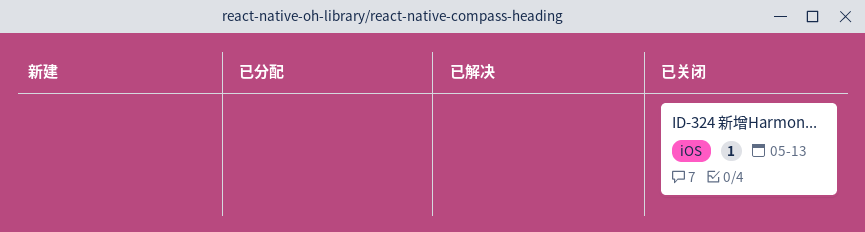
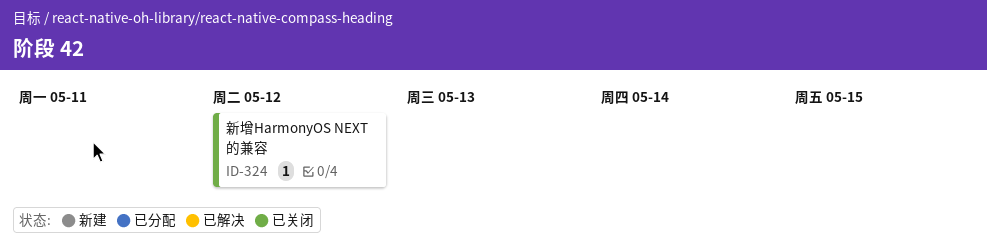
ID-324, due: May 13 -> May 12

